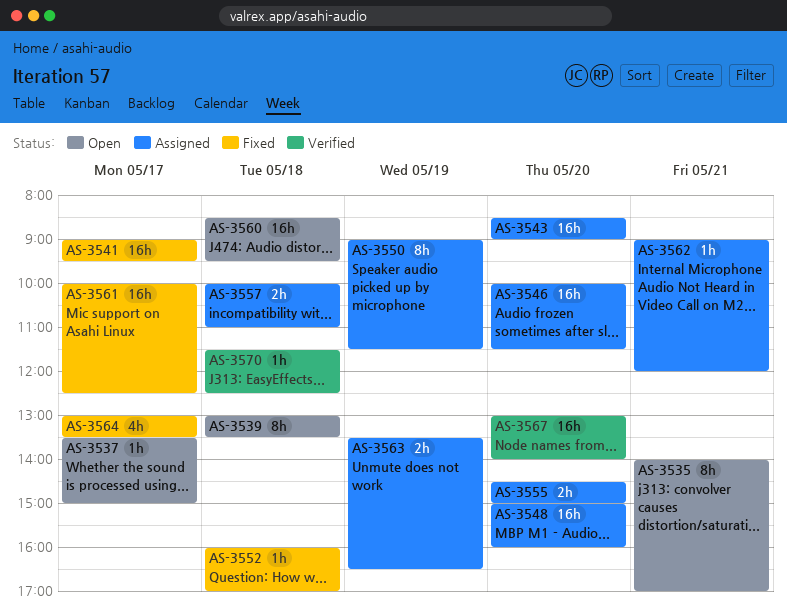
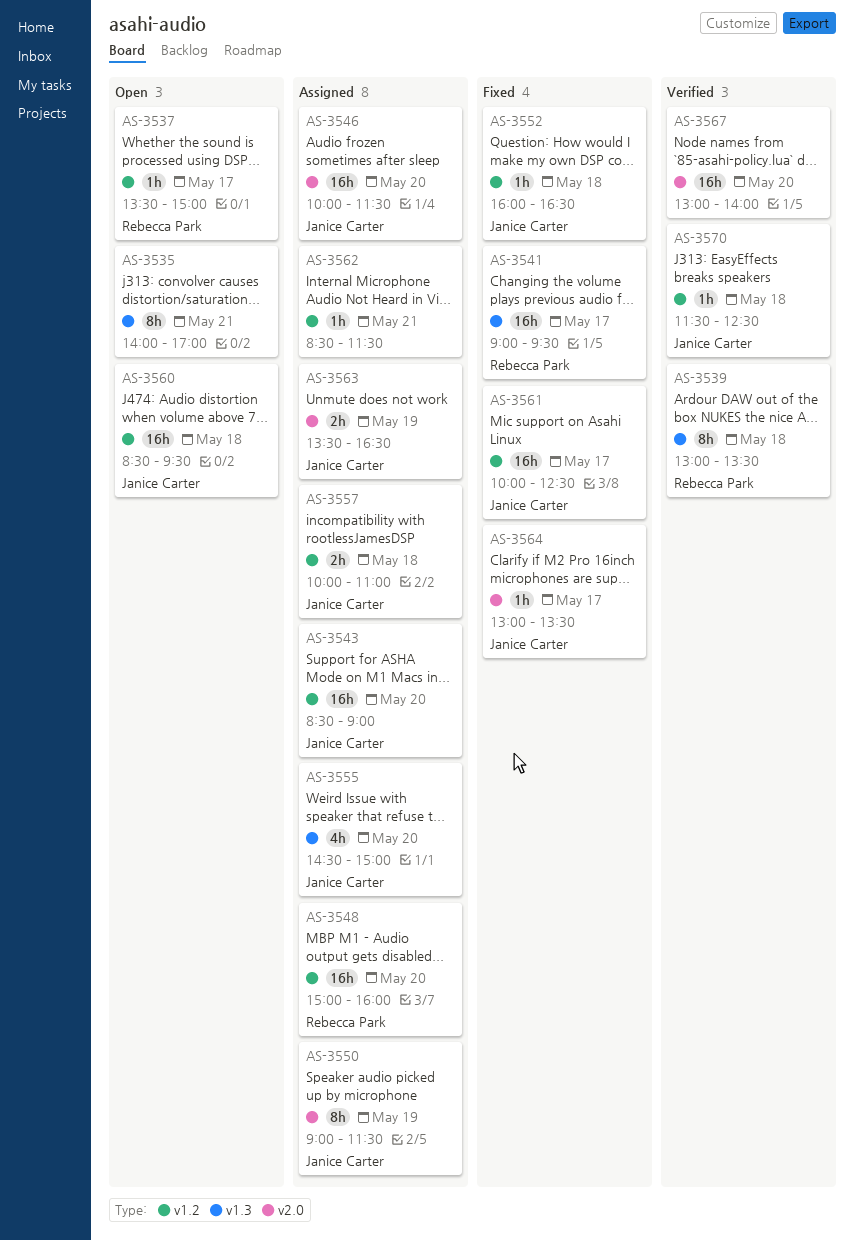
AS-3539, status: Open -> Verified
AS-3552, ends: 17:00 -> 16:30
AS-3555, estimate: 2h -> 4h
AS-3562, begins: 09:00 -> 08:30
AS-3562, ends: 12:00 -> 11:30
AS-3564, estimate: 4h -> 1h

